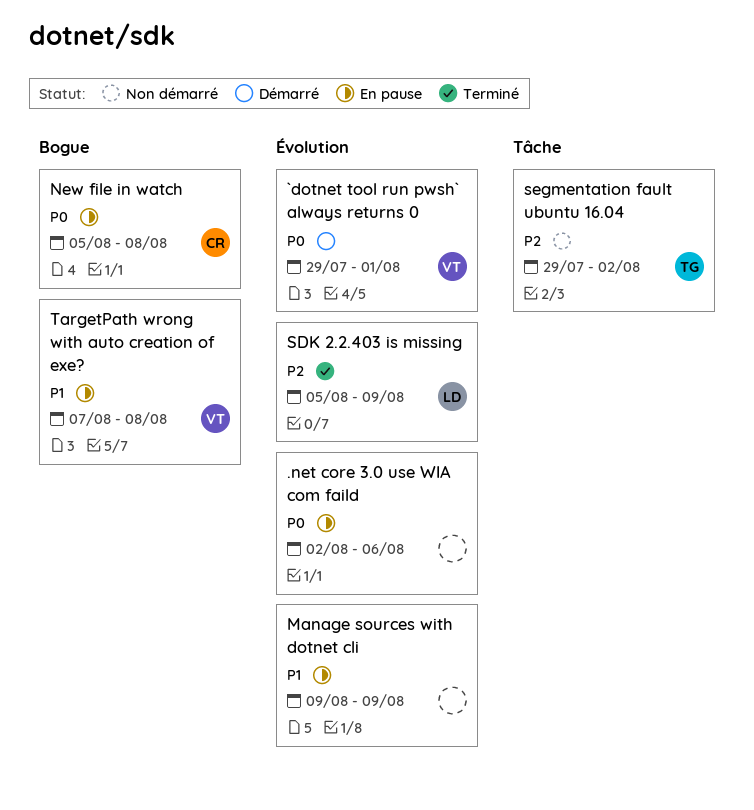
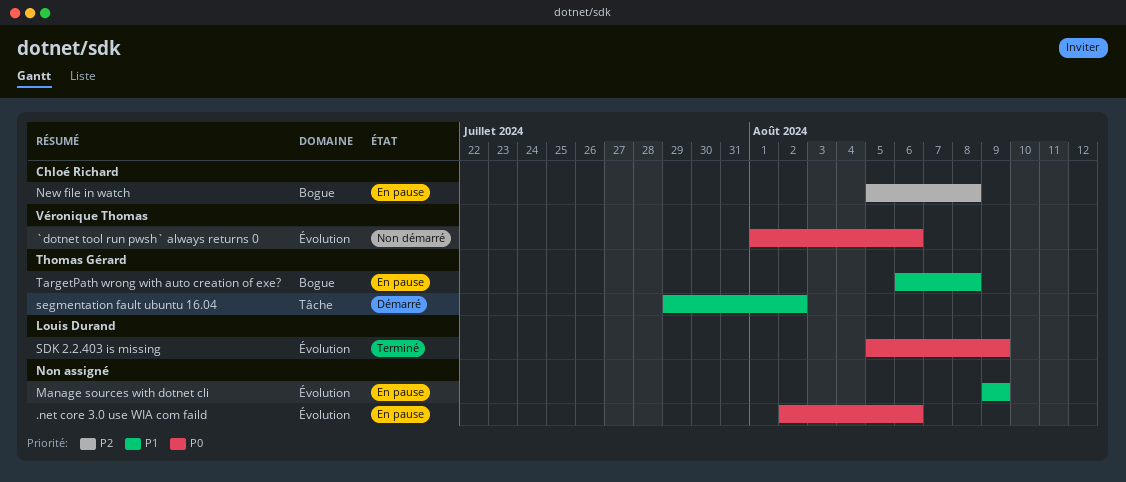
`dotnet tool run pwsh` always returns 0, status: Démarré -> Non démarré
`dotnet tool run pwsh` always returns 0, start: Jul 29 -> Aug 1
`dotnet tool run pwsh` always returns 0, due: Aug 1 -> Aug 6
New file in watch, priority: P0 -> P2
SDK 2.2.403 is missing, priority: P2 -> P0
segmentation fault ubuntu 16.04, status: Non démarré -> Démarré
segmentation fault ubuntu 16.04, priority: P2 -> P1
TargetPath wrong with auto creation of exe?, owner: Véronique Thomas -> Thomas Gérard
TargetPath wrong with auto creation of exe?, start: Aug 7 -> Aug 6

